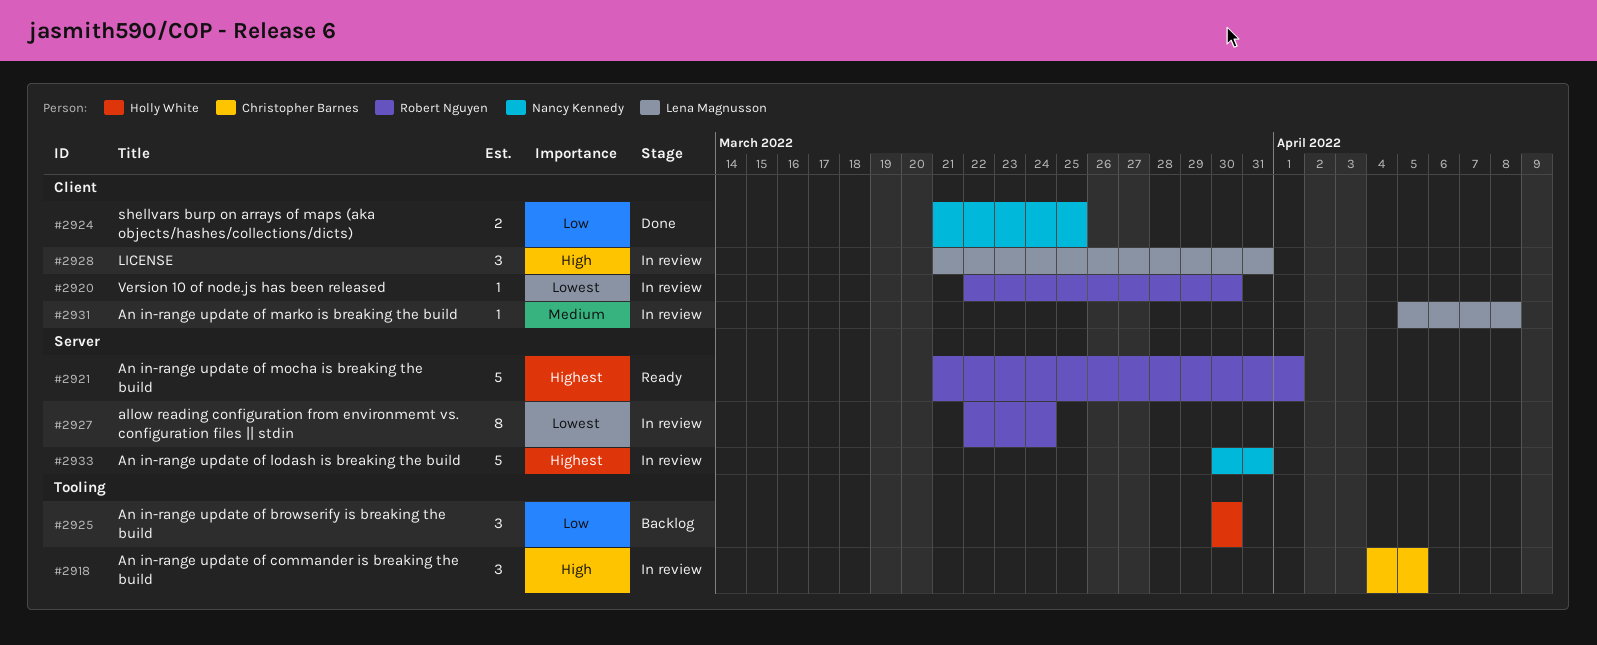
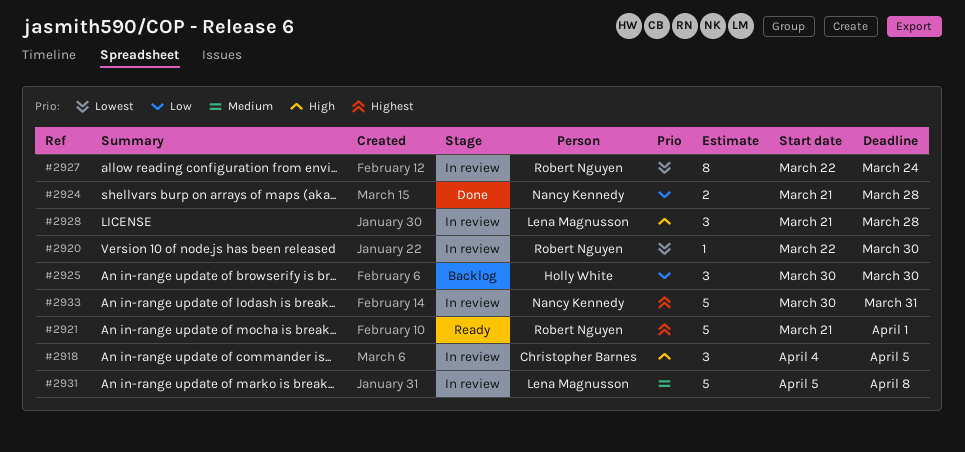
#2924, due: Mar 25 -> Mar 28
#2928, due: Mar 31 -> Mar 28
#2931, estimate: 1 -> 5

